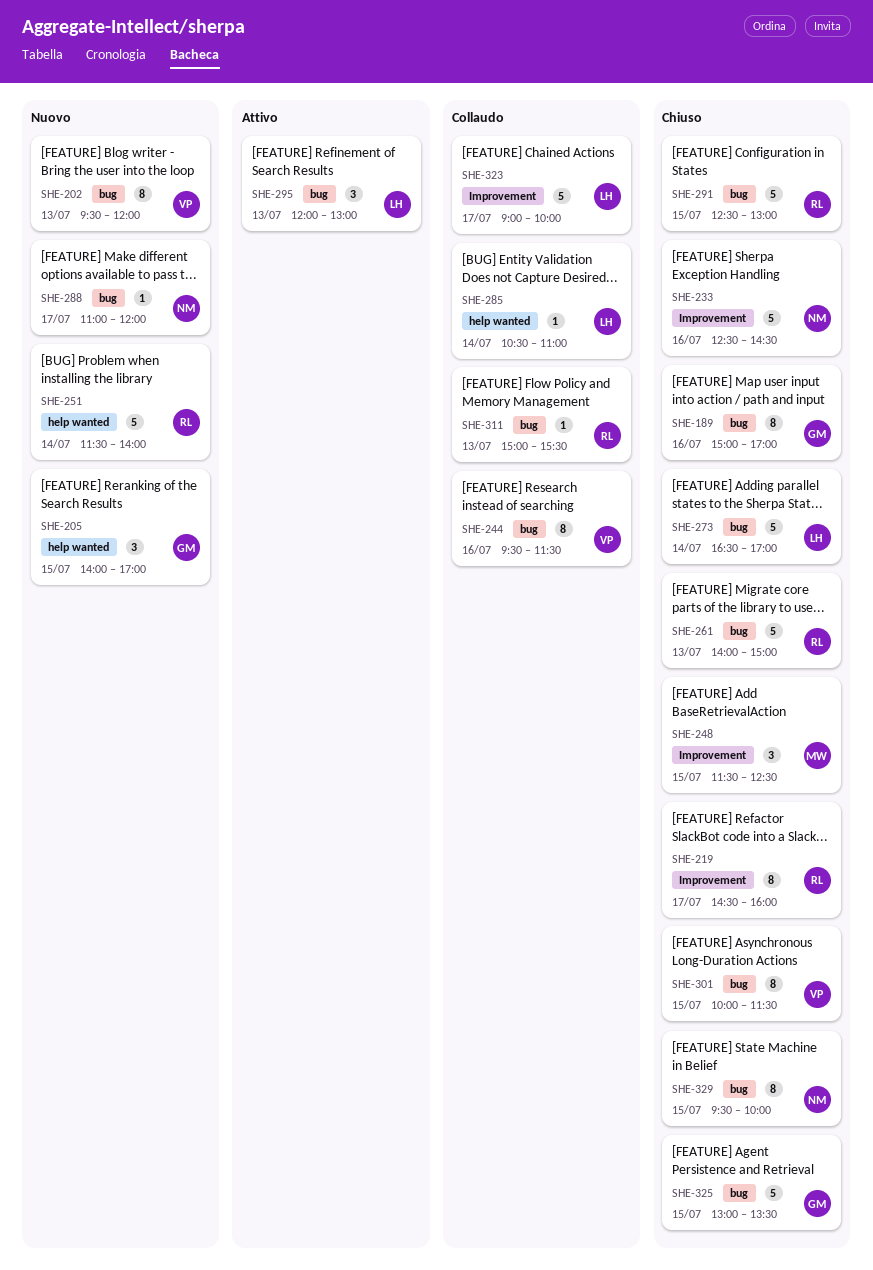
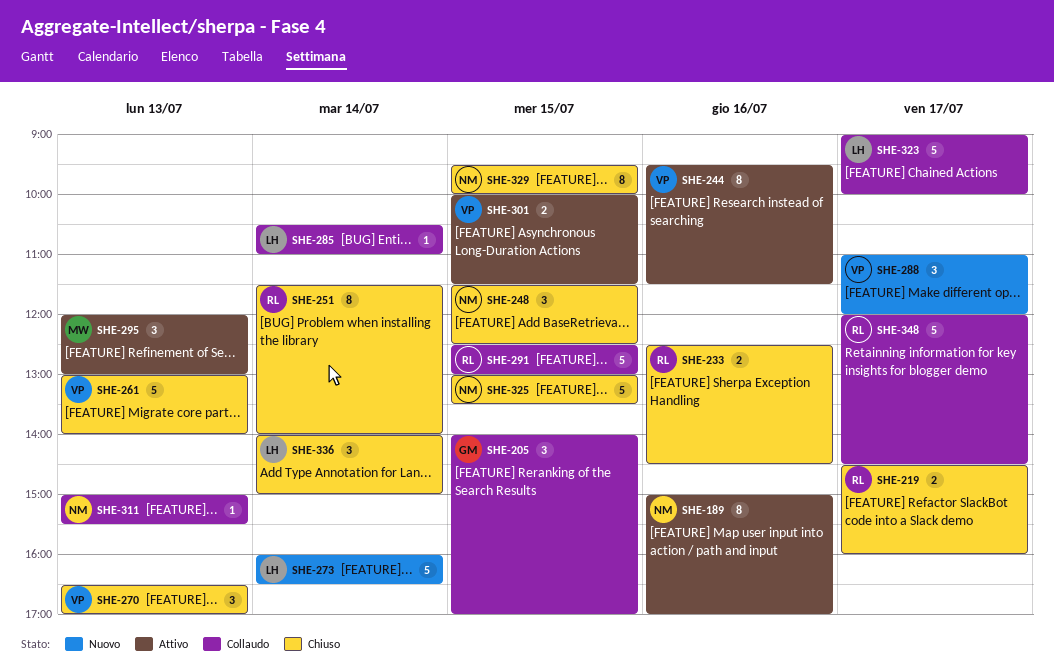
SHE-189, status: Chiuso -> Attivo
SHE-189, owner: GM -> NM
SHE-202: present -> none
SHE-205, status: Nuovo -> Collaudo
SHE-219, estimate: 8 -> 2
SHE-233, owner: NM -> RL
SHE-233, estimate: 5 -> 2
SHE-244, status: Collaudo -> Attivo
SHE-248, owner: MW -> NM
SHE-251, status: Nuovo -> Chiuso
SHE-251, estimate: 5 -> 8
SHE-261, owner: RL -> VP
SHE-261, begins: 14:00 -> 13:00
SHE-261, ends: 15:00 -> 14:00
SHE-270: none -> present
SHE-273, status: Chiuso -> Nuovo
SHE-273, begins: 16:30 -> 16:00
SHE-273, ends: 17:00 -> 16:30
SHE-288, owner: NM -> VP
SHE-288, estimate: 1 -> 3
SHE-291, status: Chiuso -> Collaudo
SHE-295, owner: LH -> MW
SHE-301, status: Chiuso -> Attivo
SHE-301, estimate: 8 -> 2
SHE-311, owner: RL -> NM
SHE-325, owner: GM -> NM
SHE-336: none -> present
SHE-348: none -> present

